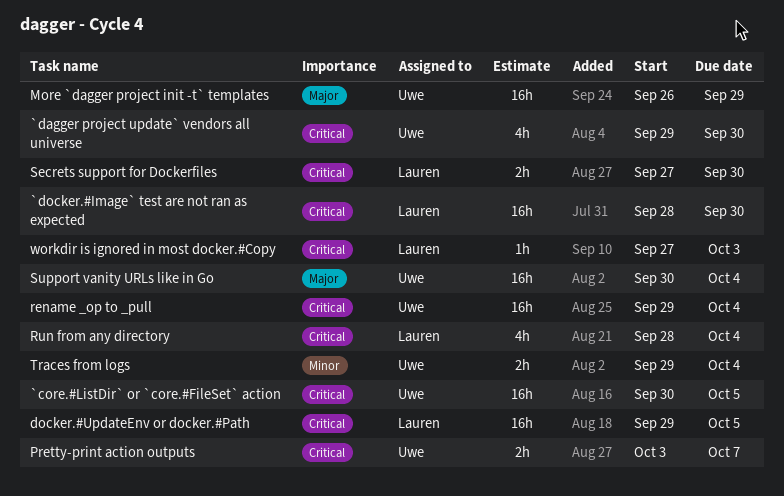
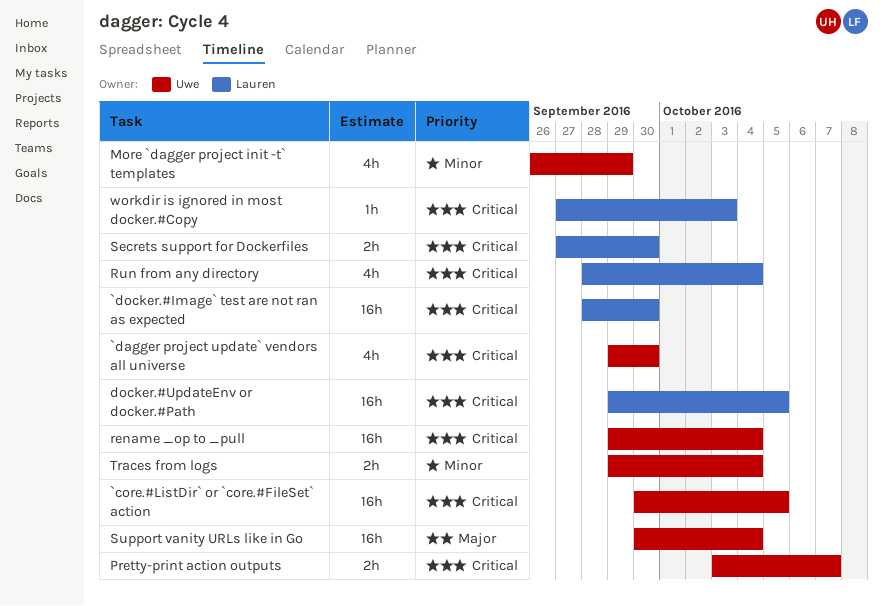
More `dagger project init -t` templates, priority: Major -> Minor
More `dagger project init -t` templates, estimate: 16h -> 4h

